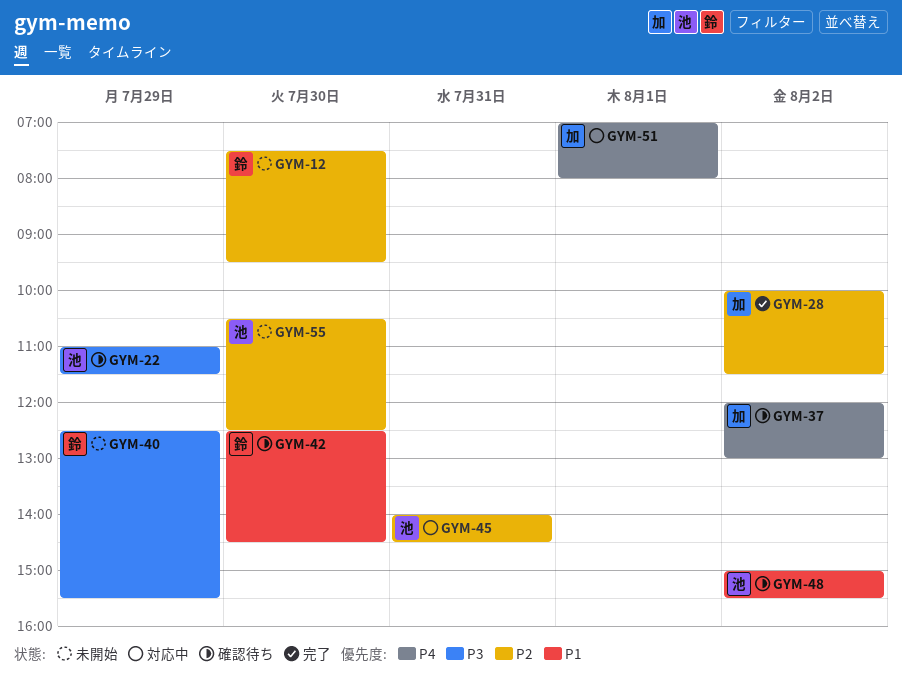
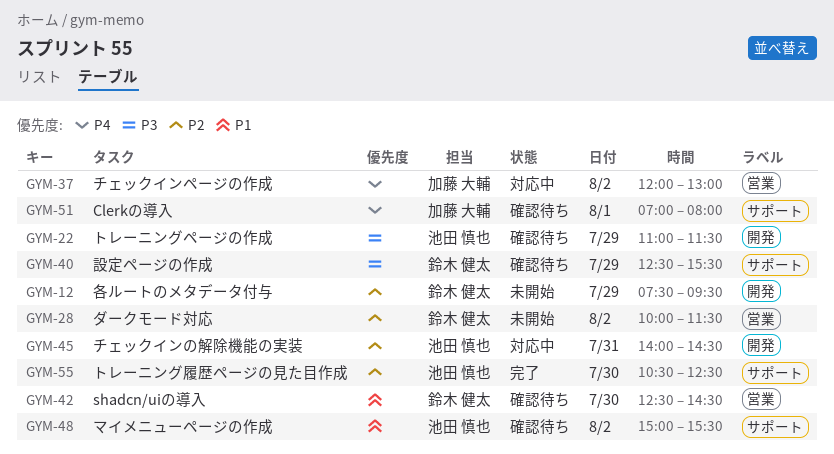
GYM-12, day: Jul 30 -> Jul 29
GYM-28, status: 完了 -> 未開始
GYM-28, owner: 加藤 大輔 -> 鈴木 健太
GYM-37, status: 確認待ち -> 対応中
GYM-40, status: 未開始 -> 確認待ち
GYM-51, status: 対応中 -> 確認待ち
GYM-55, status: 未開始 -> 完了

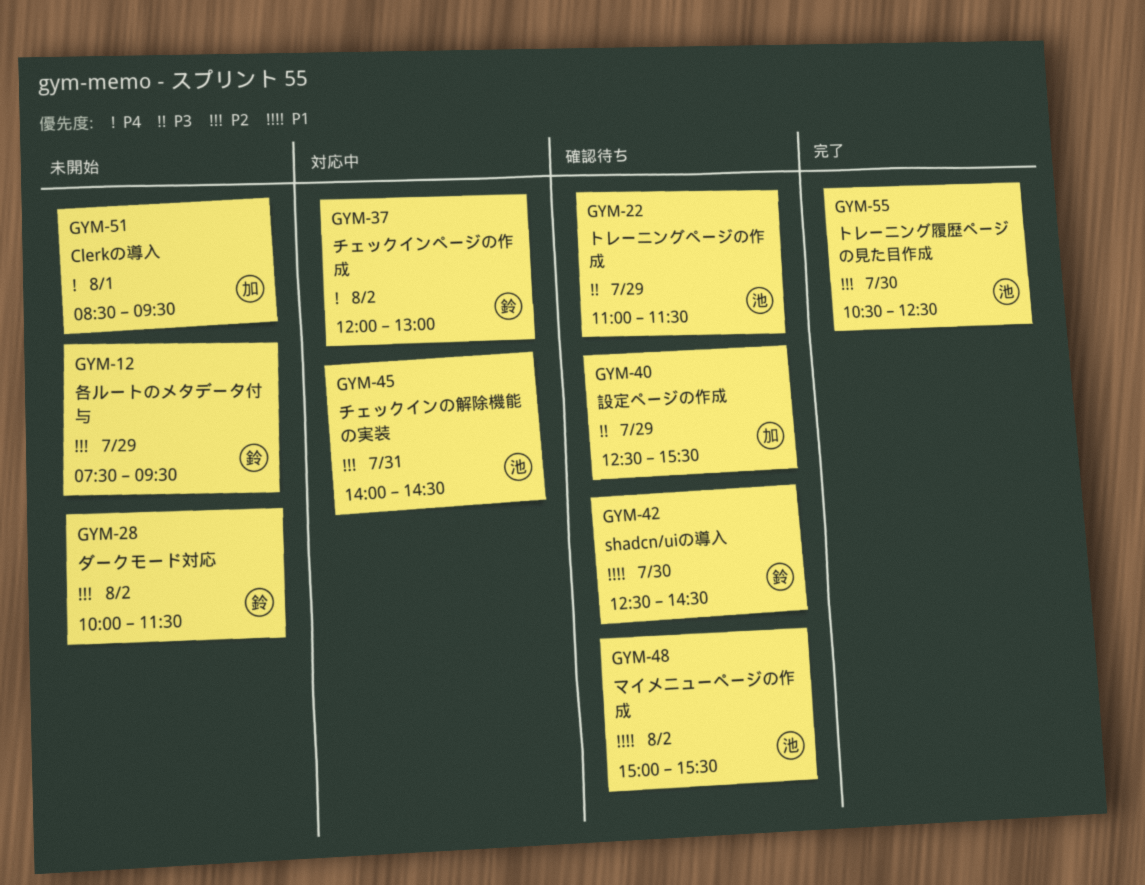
GYM-37, owner: 加藤 大輔 -> 鈴木 健太
GYM-40, owner: 鈴木 健太 -> 加藤 大輔
GYM-51, status: 確認待ち -> 未開始
GYM-51, begins: 07:00 -> 08:30
GYM-51, ends: 08:00 -> 09:30

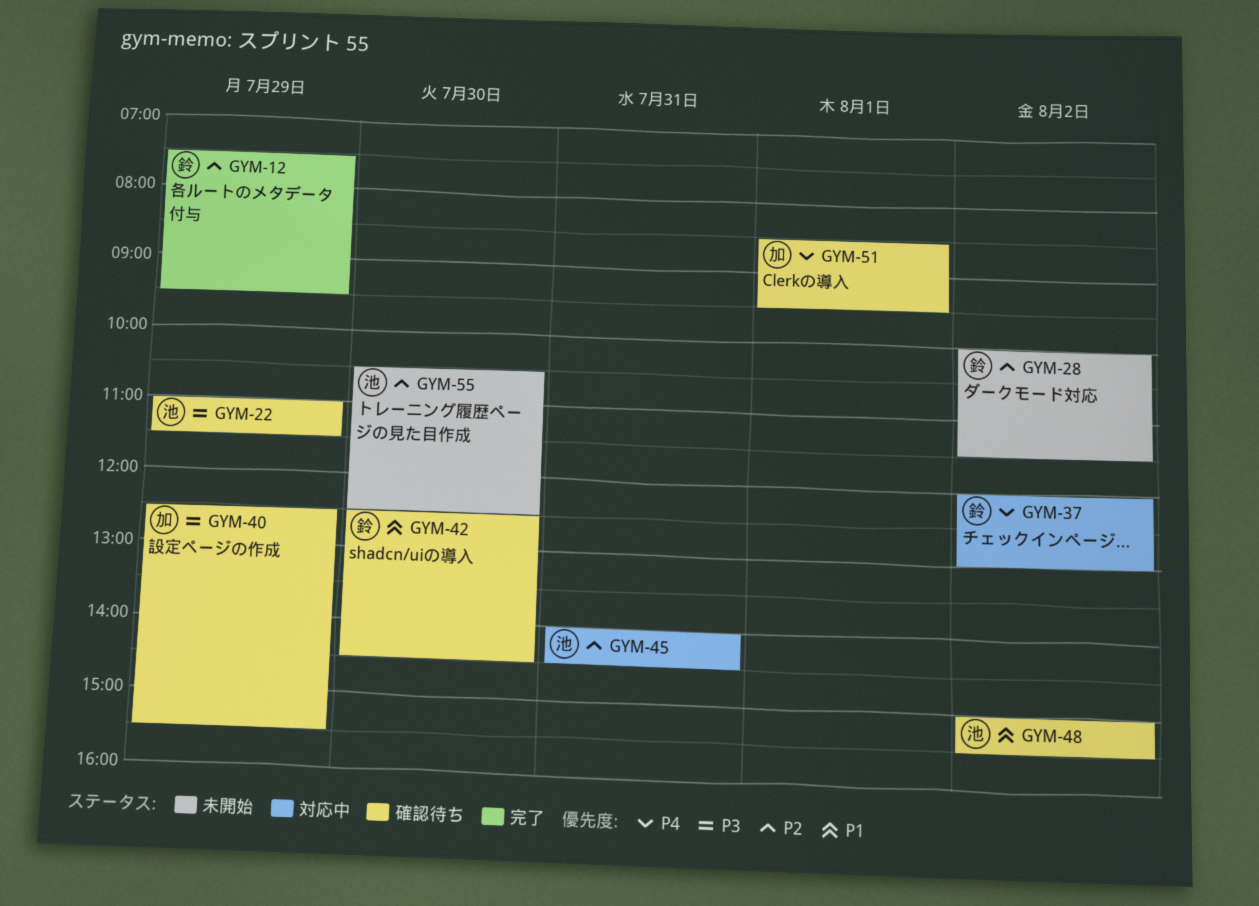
GYM-12, status: 未開始 -> 完了
GYM-51, status: 未開始 -> 確認待ち
GYM-55, status: 完了 -> 未開始

